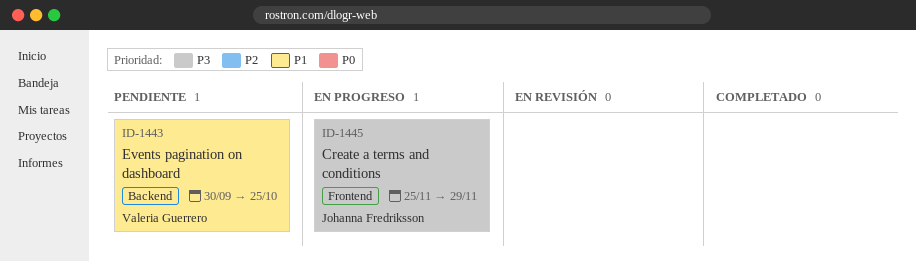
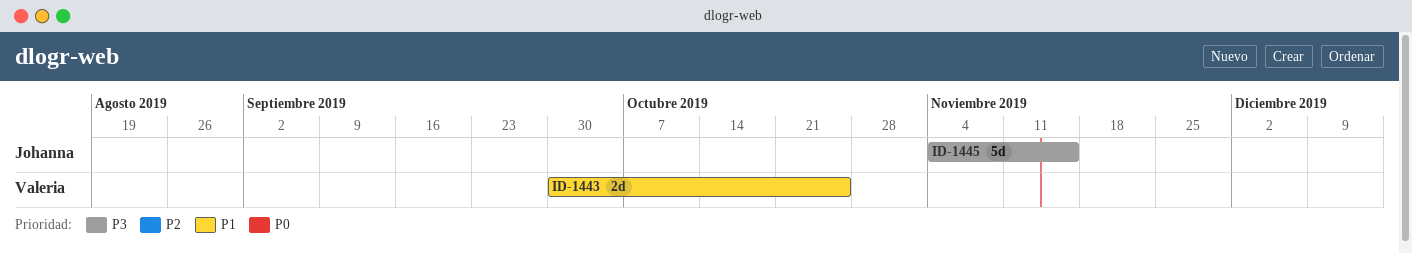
ID-1445, start: Nov 25 -> Nov 4
ID-1445, due: Nov 29 -> Nov 15

